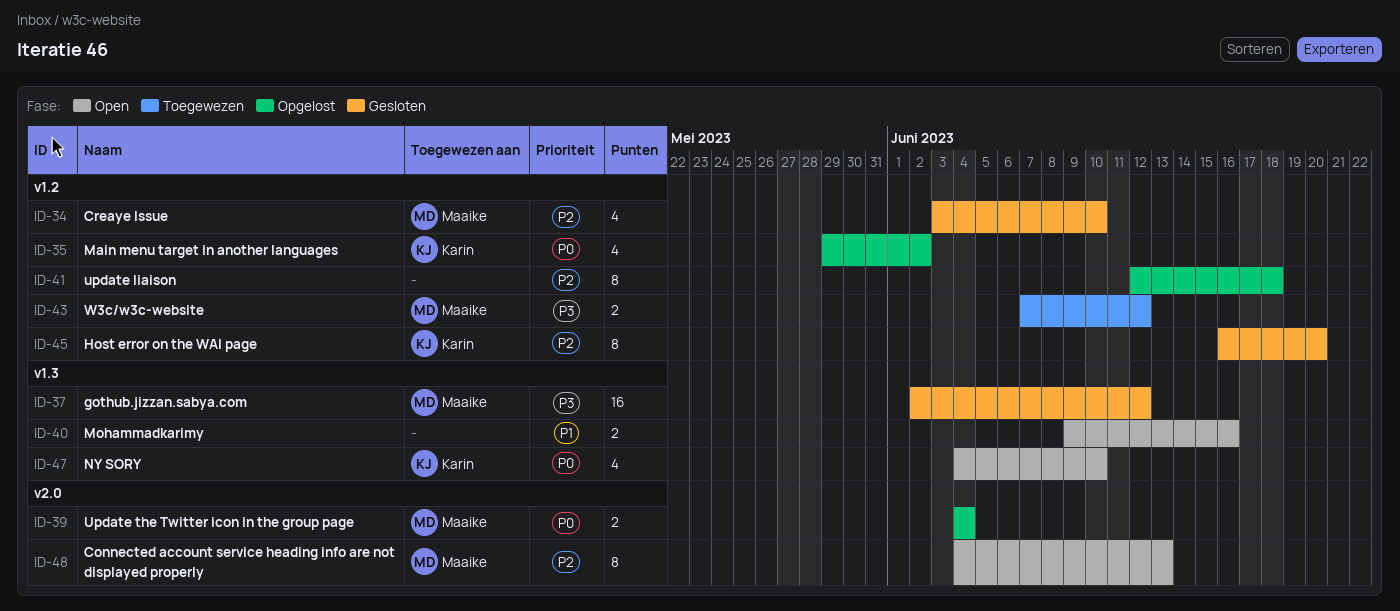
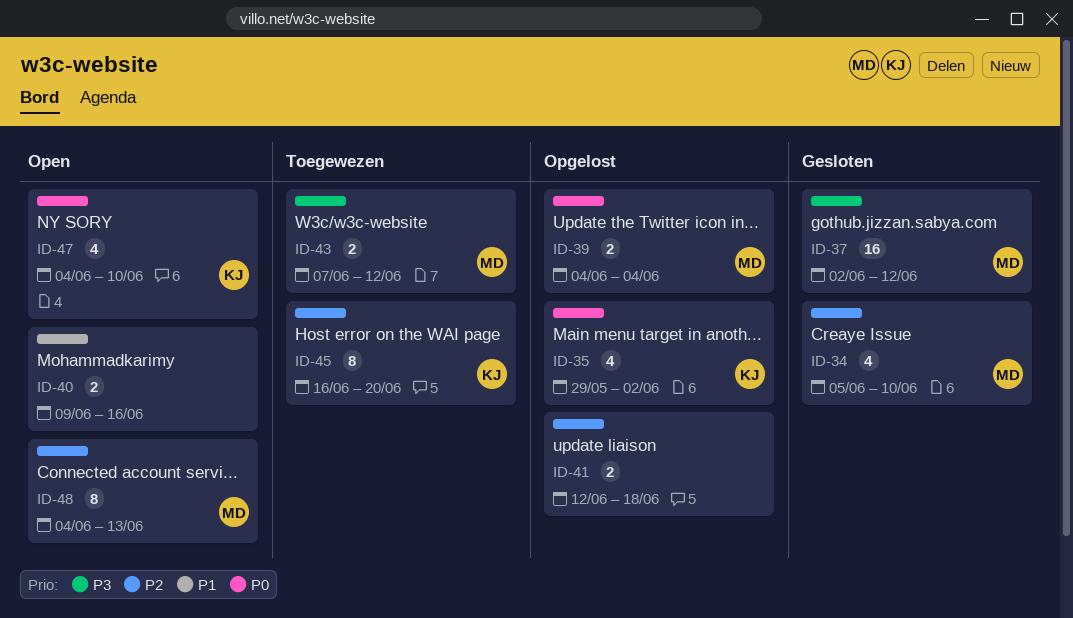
ID-34, start: Jun 3 -> Jun 5
ID-41, estimate: 8 -> 2
ID-45, status: Gesloten -> Toegewezen

